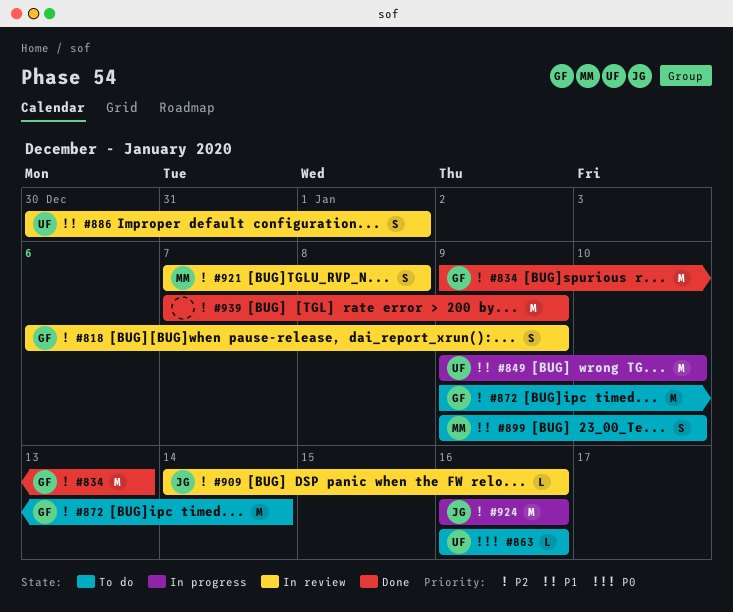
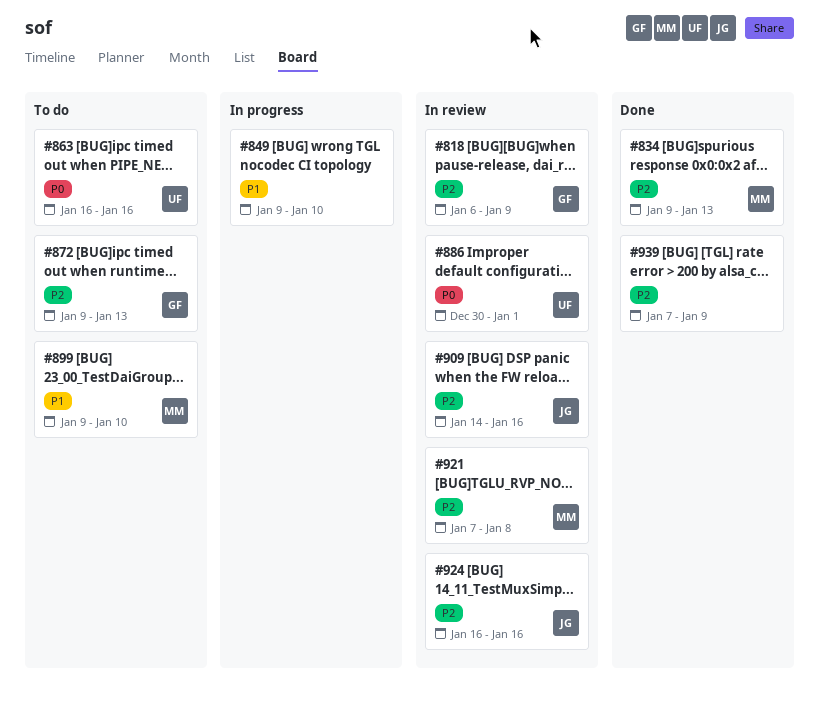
#834, owner: GF -> MM
#849, owner: UF -> none
#872, due: Jan 14 -> Jan 13
#886, priority: P1 -> P0
#924, status: In progress -> In review

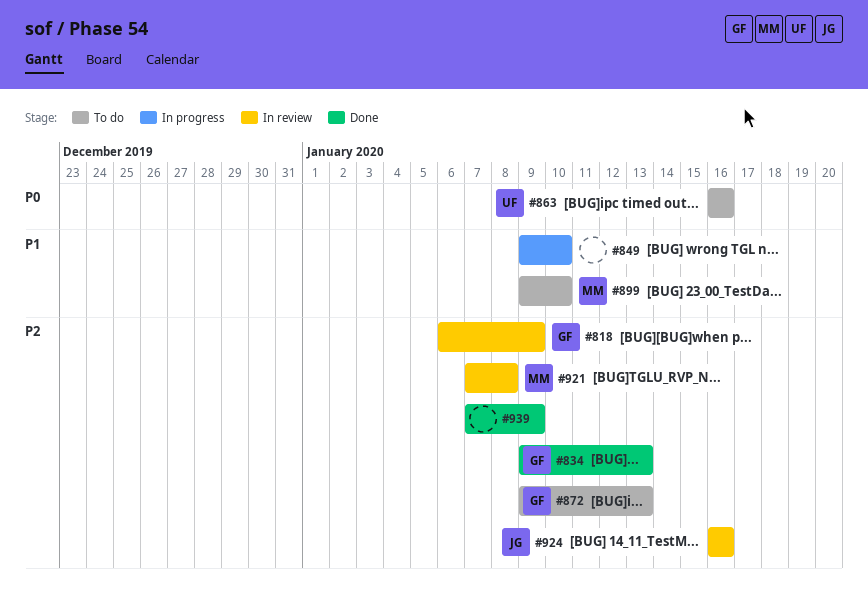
#834, owner: MM -> GF
#886: present -> none
#909: present -> none

